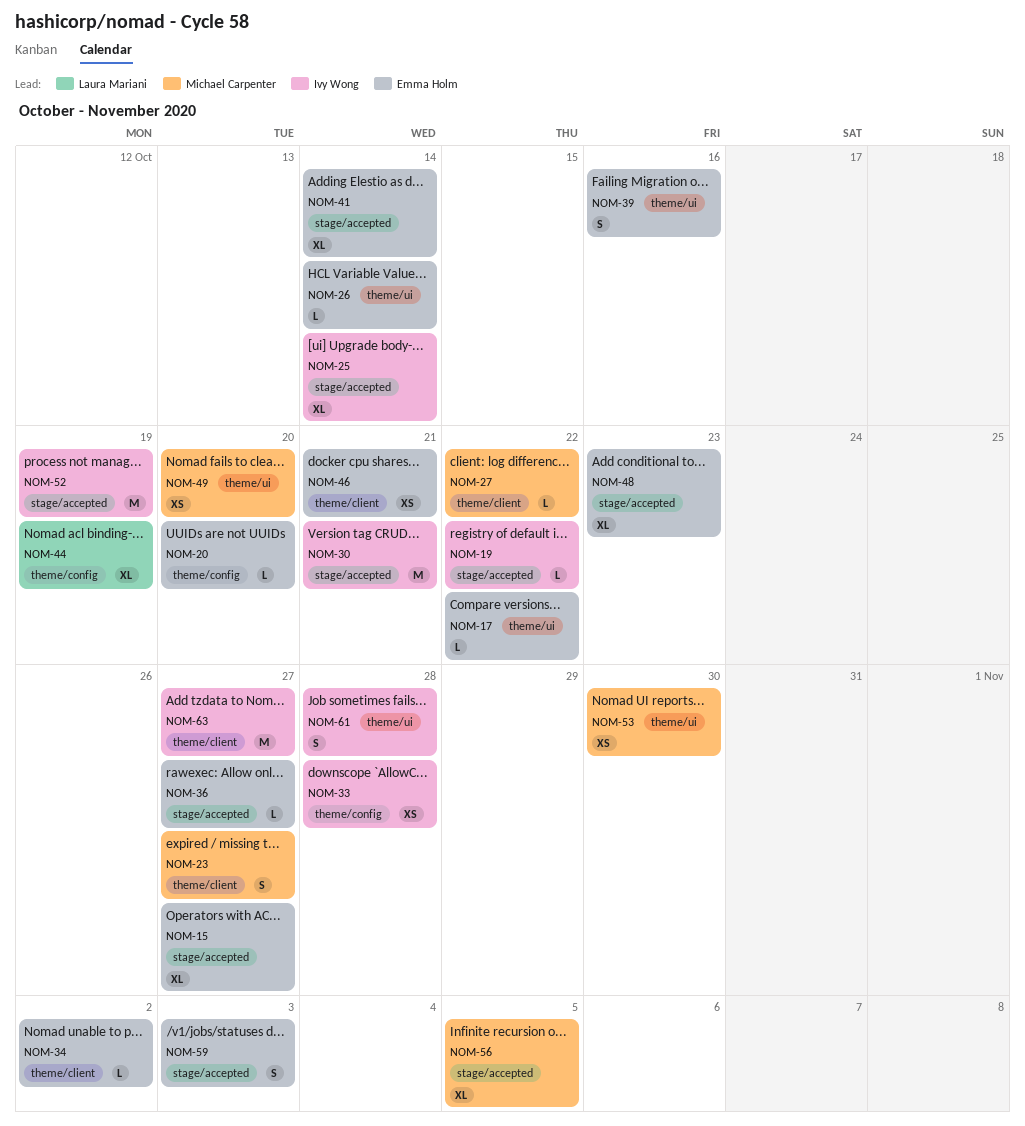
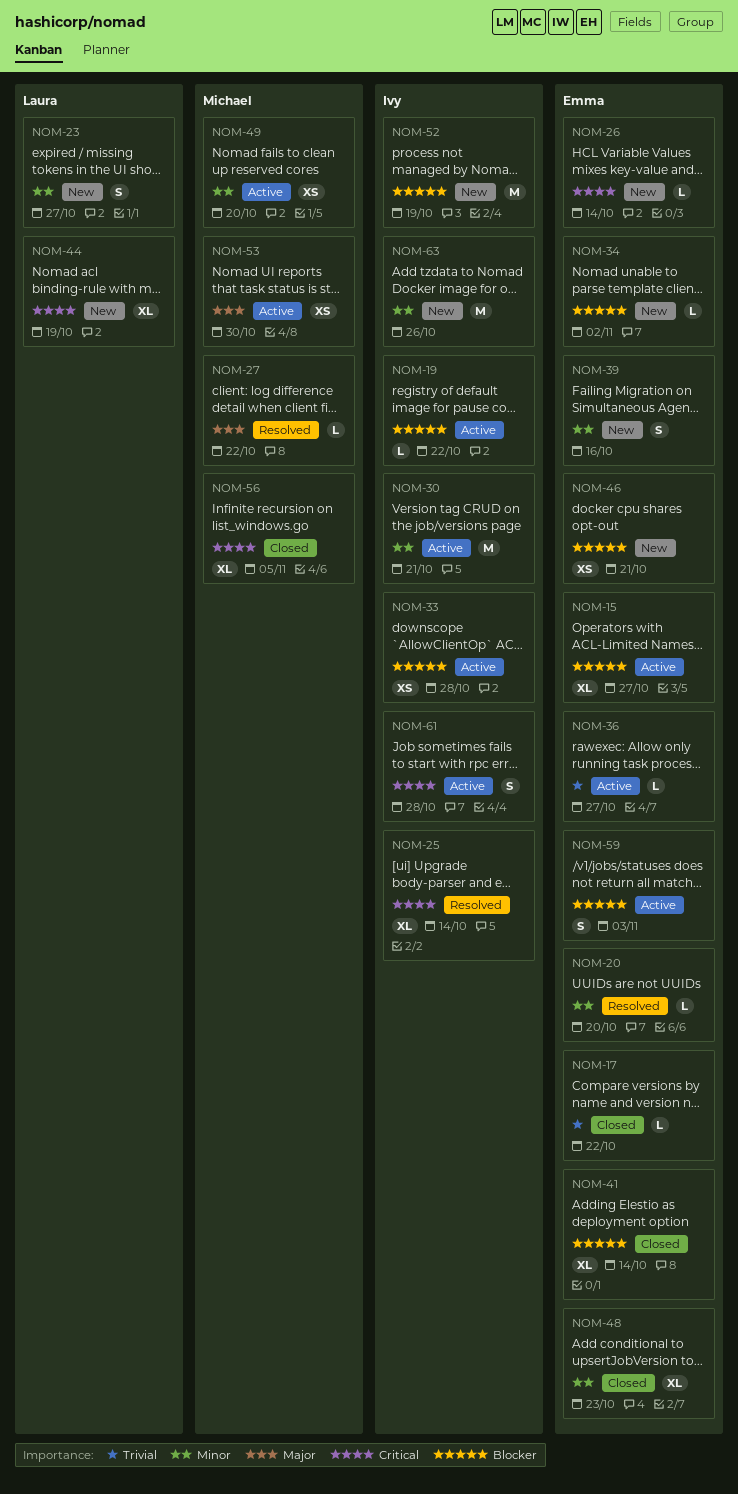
NOM-23, owner: Michael Carpenter -> Laura Mariani
NOM-63, due: Oct 27 -> Oct 26

